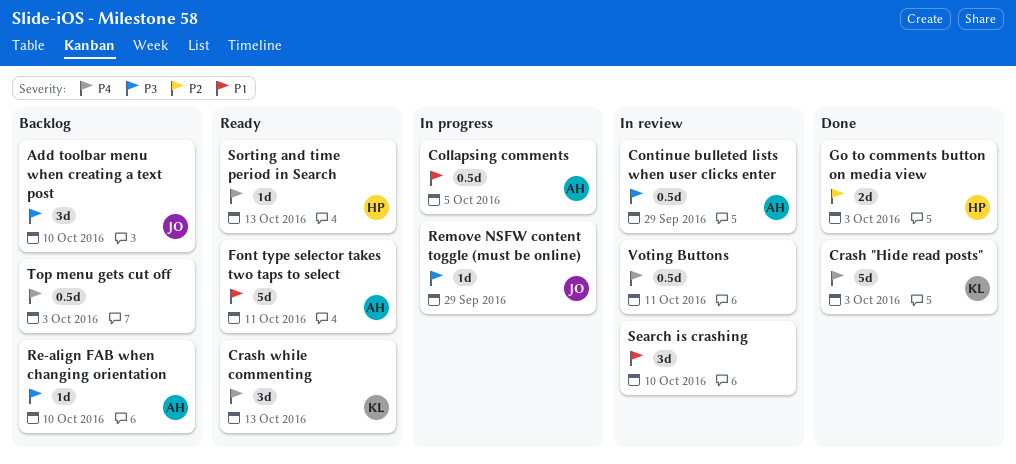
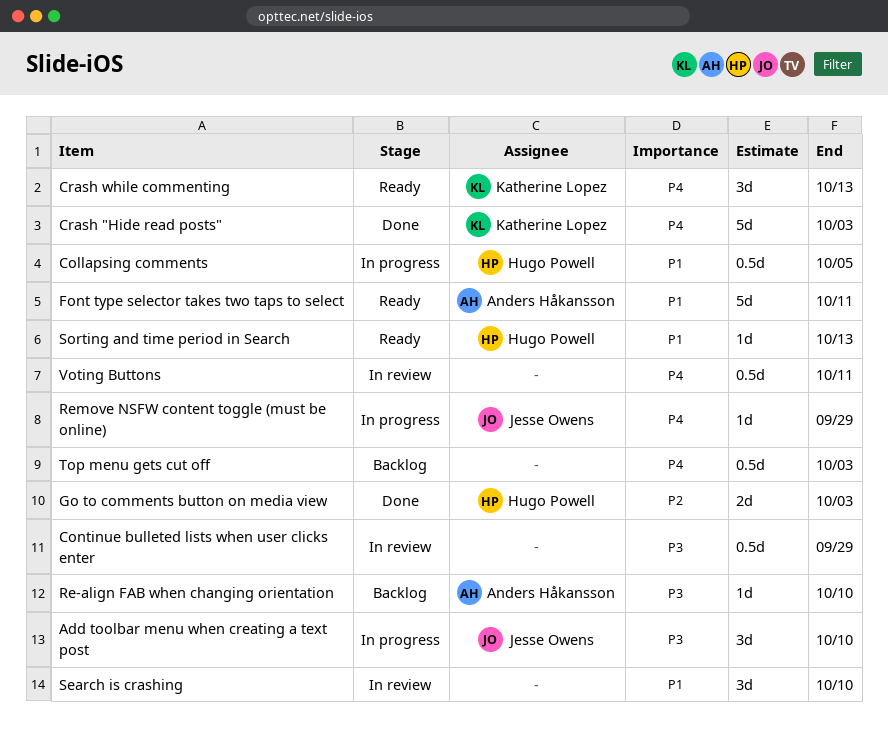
Add toolbar menu when creating a text post, status: Backlog -> In progress
Collapsing comments, owner: Anders Håkansson -> Hugo Powell
Continue bulleted lists when user clicks enter, owner: Anders Håkansson -> none
Remove NSFW content toggle (must be online), priority: P3 -> P4
Sorting and time period in Search, priority: P4 -> P1

